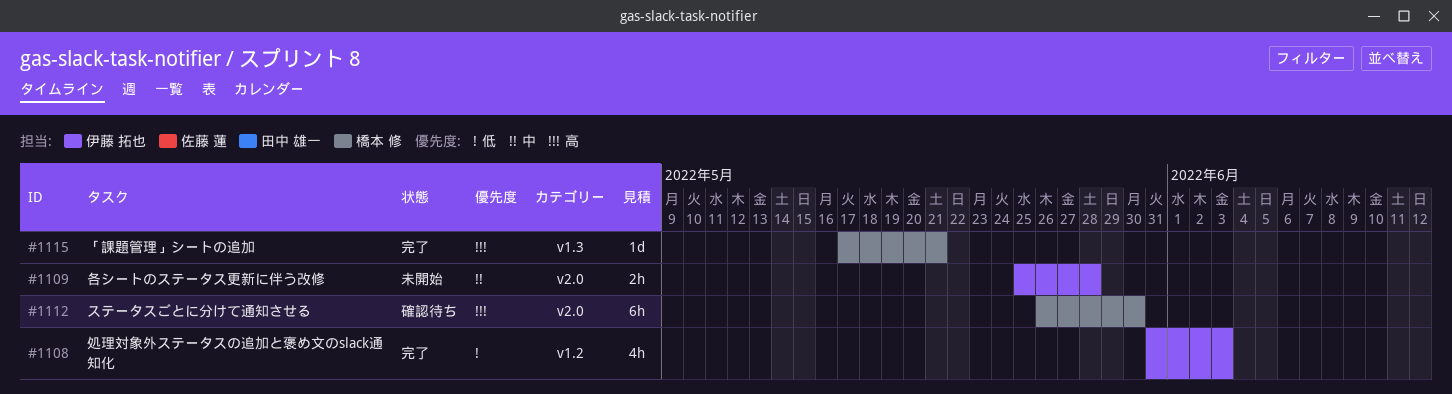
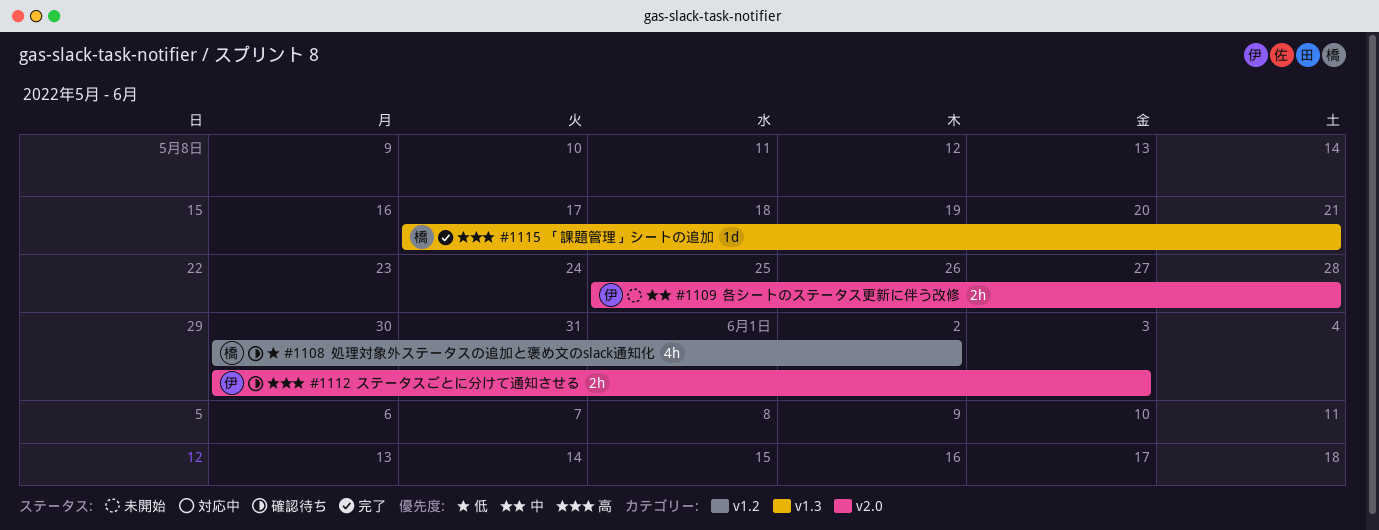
#1108, status: 完了 -> 確認待ち
#1108, owner: 伊藤 拓也 -> 橋本 修
#1108, start: May 31 -> May 30
#1108, due: Jun 3 -> Jun 2
#1112, owner: 橋本 修 -> 伊藤 拓也
#1112, estimate: 6h -> 2h
#1112, start: May 26 -> May 30
#1112, due: May 30 -> Jun 3

